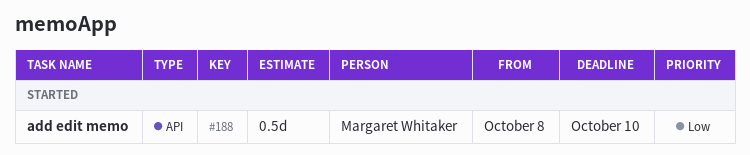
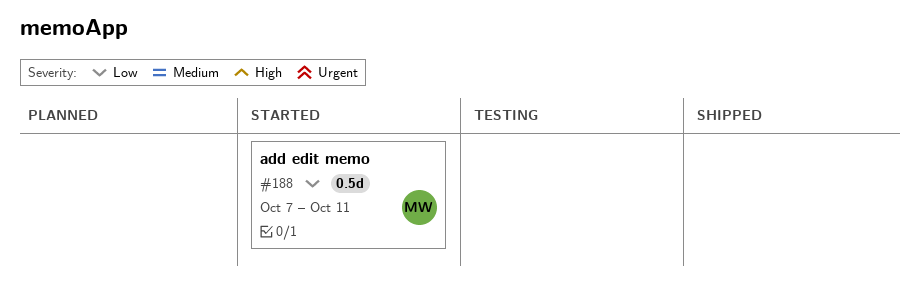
#188, start: Oct 8 -> Oct 7
#188, due: Oct 10 -> Oct 11

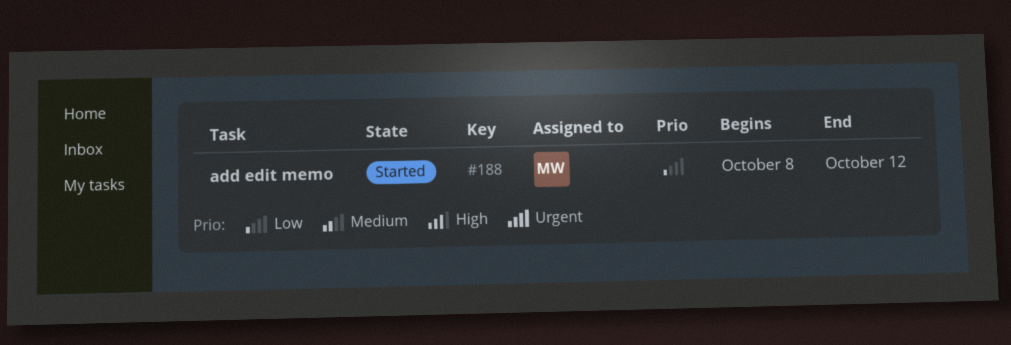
#188, start: Oct 7 -> Oct 8
#188, due: Oct 11 -> Oct 12

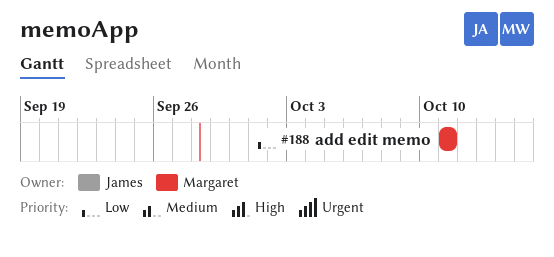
#188, start: Oct 8 -> Oct 11
#188, due: Oct 12 -> Oct 11

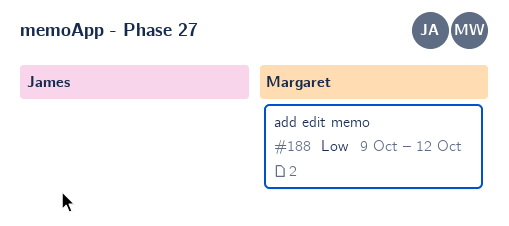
#188, start: Oct 11 -> Oct 9
#188, due: Oct 11 -> Oct 12

